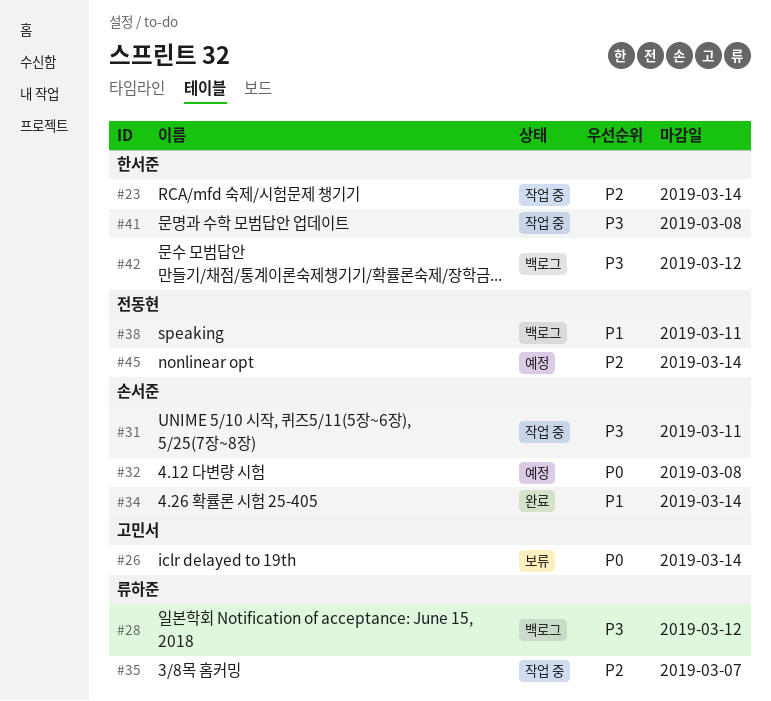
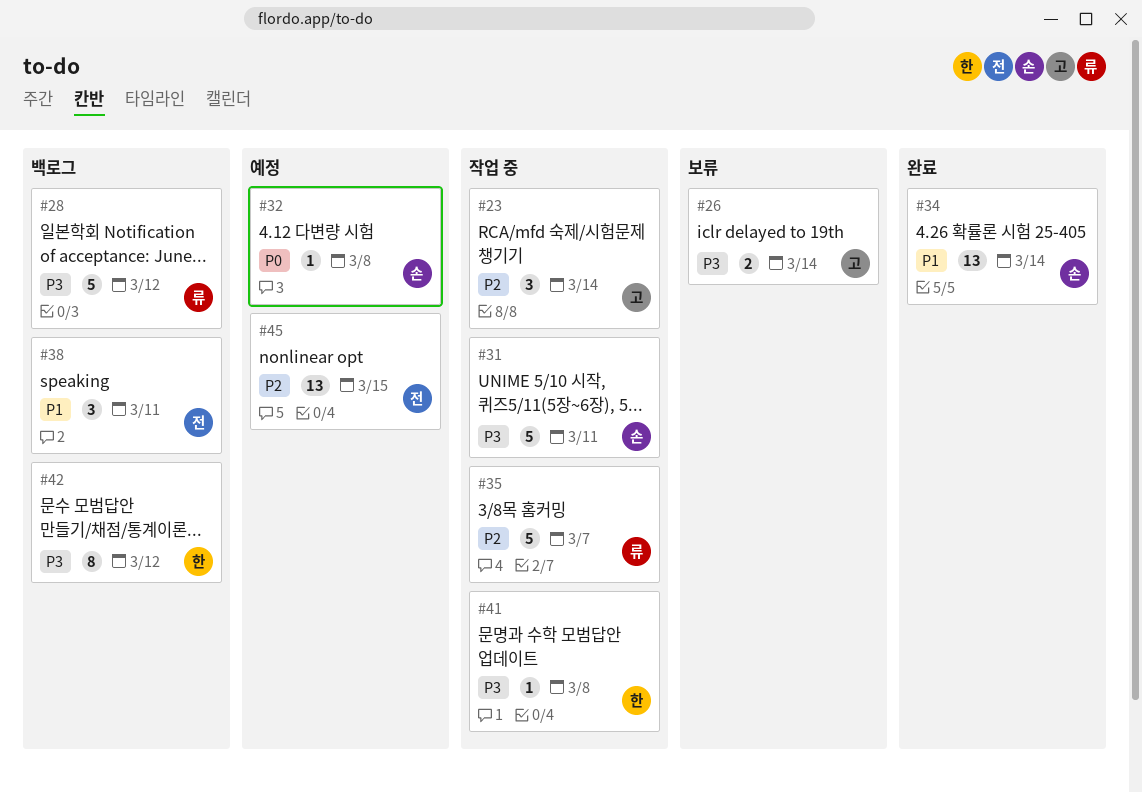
#23, owner: 한서준 -> 고민서
#26, priority: P0 -> P3
#45, due: Mar 14 -> Mar 15

